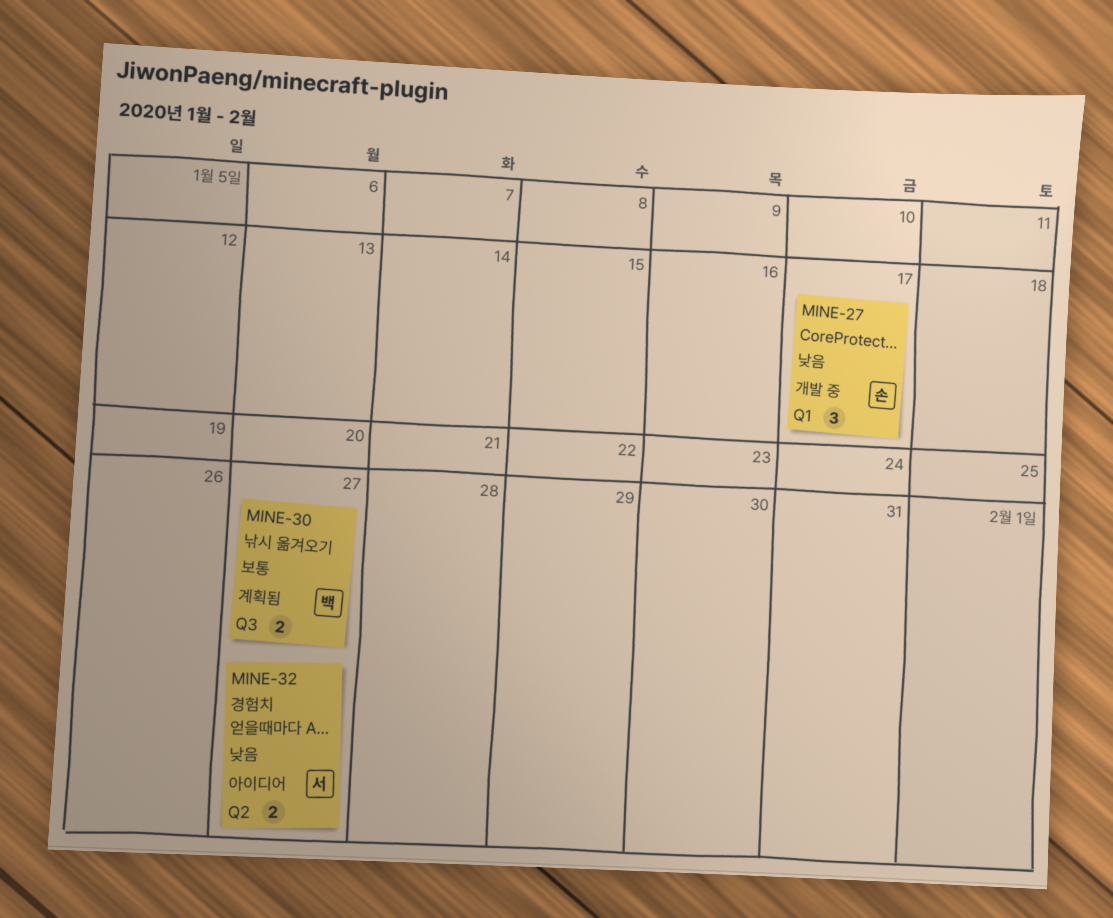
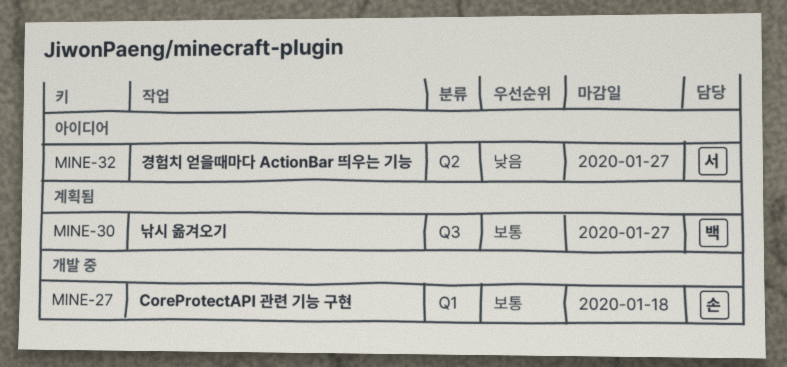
MINE-27, priority: 낮음 -> 보통
MINE-27, due: Jan 17 -> Jan 18

